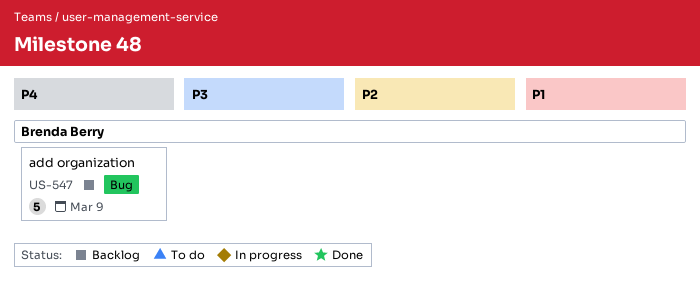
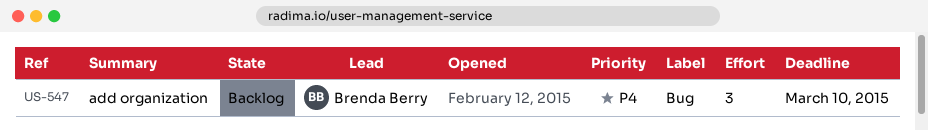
US-547, estimate: 5 -> 3
US-547, due: Mar 9 -> Mar 10

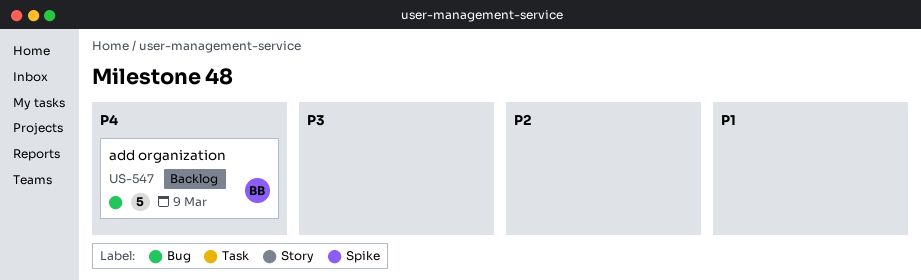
US-547, estimate: 3 -> 5
US-547, due: Mar 10 -> Mar 9

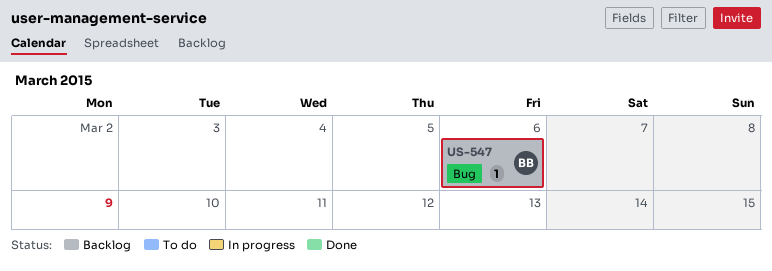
US-547, estimate: 5 -> 1
US-547, due: Mar 9 -> Mar 6

